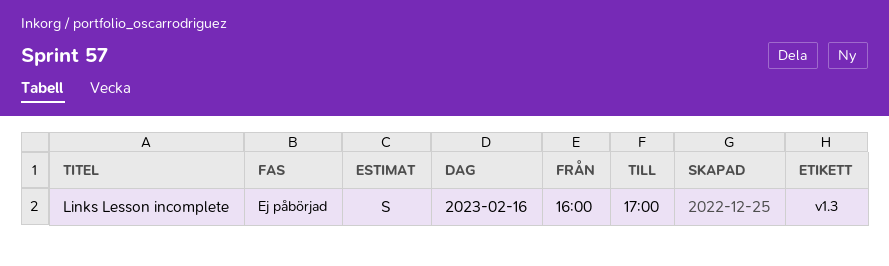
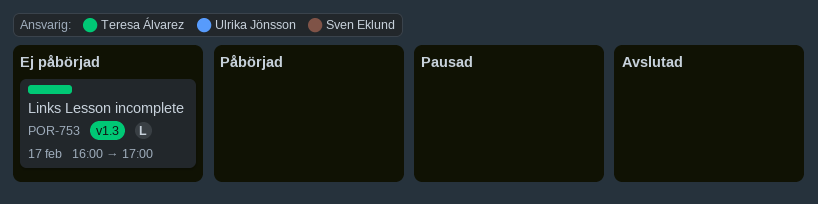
Links Lesson incomplete, estimate: S -> L
Links Lesson incomplete, day: Feb 16 -> Feb 17

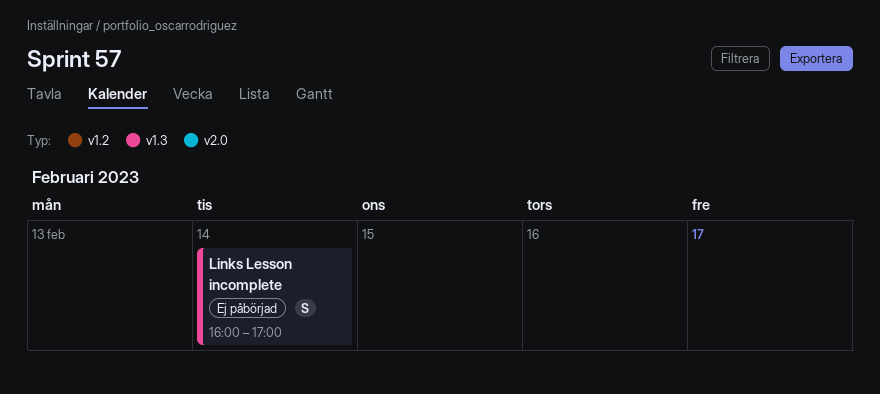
Links Lesson incomplete, estimate: L -> S
Links Lesson incomplete, day: Feb 17 -> Feb 14

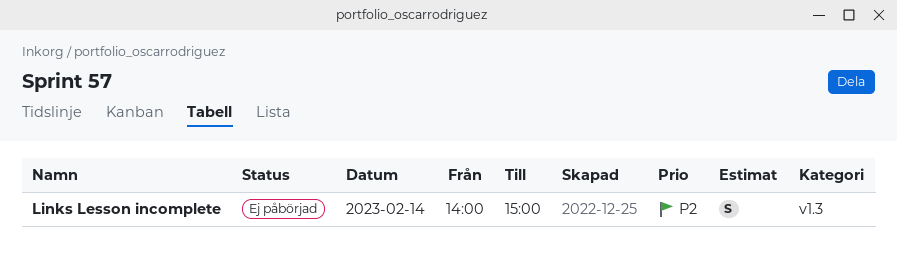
Links Lesson incomplete, begins: 16:00 -> 14:00
Links Lesson incomplete, ends: 17:00 -> 15:00

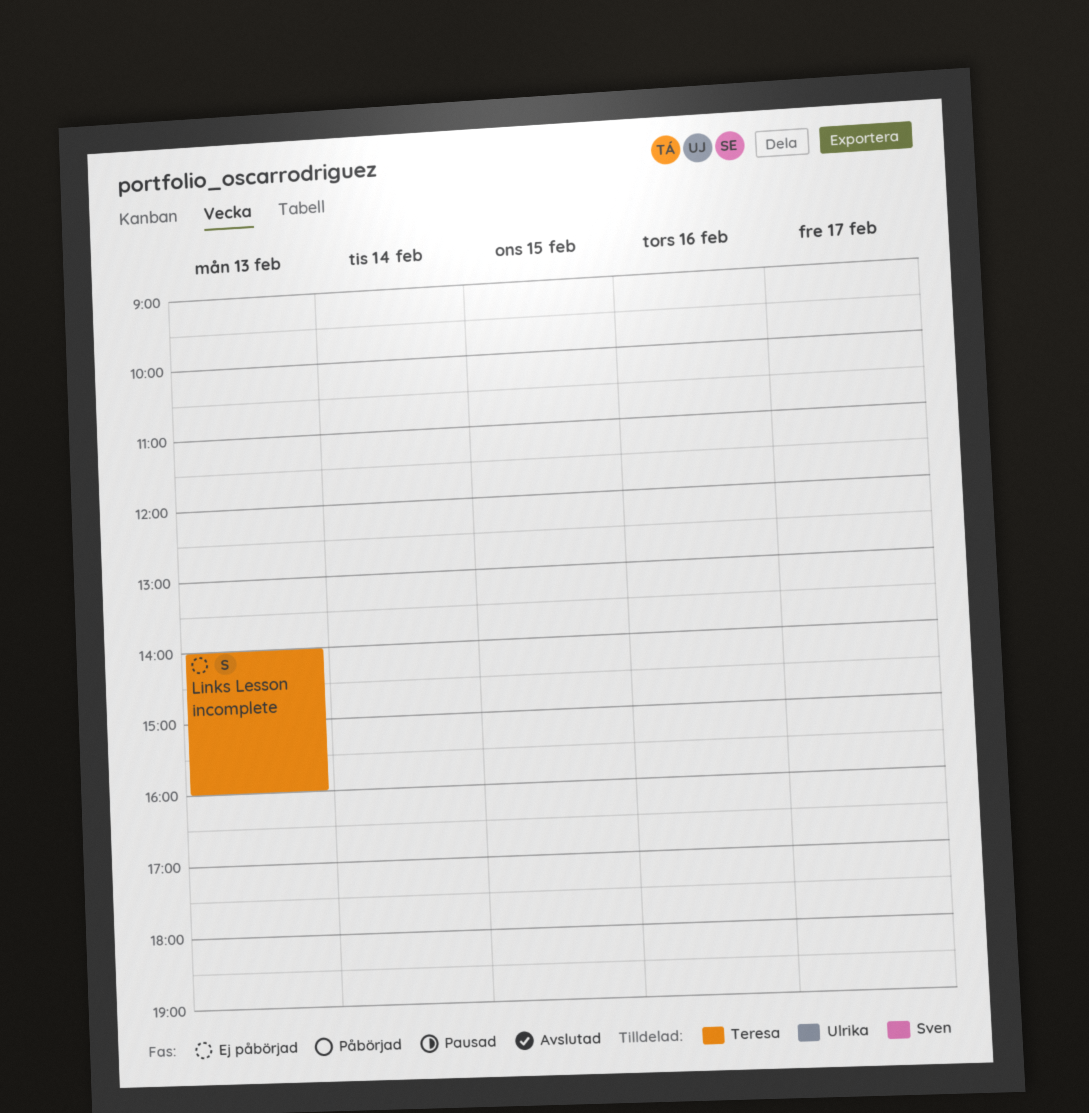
Links Lesson incomplete, day: Feb 14 -> Feb 13
Links Lesson incomplete, ends: 15:00 -> 16:00

